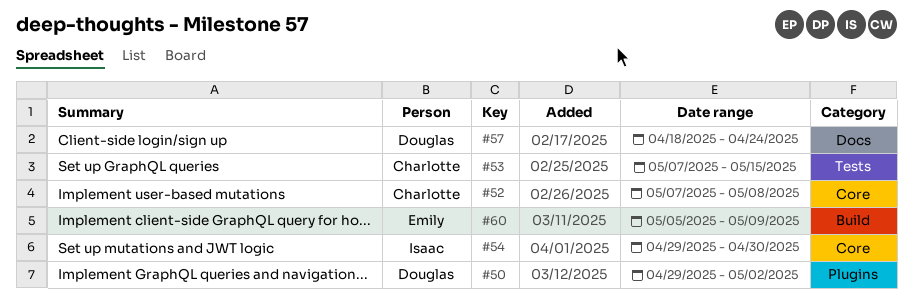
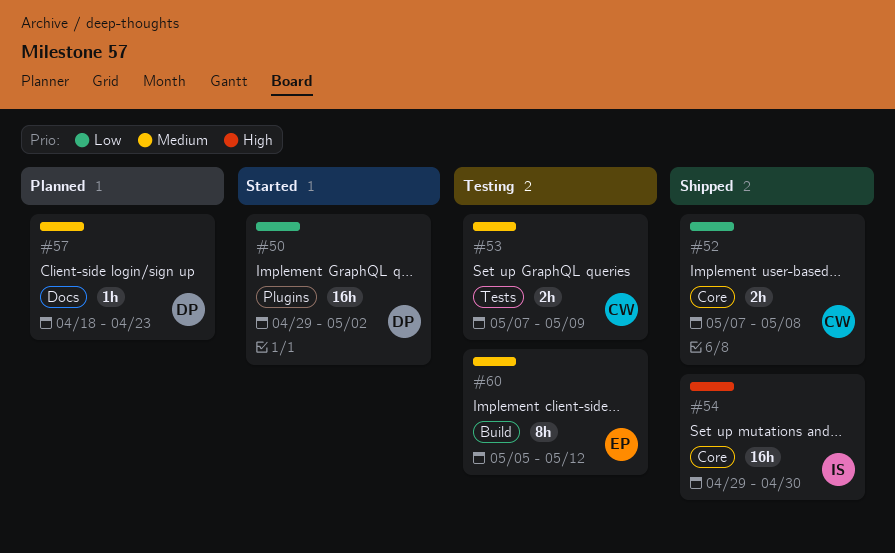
#53, due: May 15 -> May 9
#57, due: Apr 24 -> Apr 23
#60, due: May 9 -> May 12

